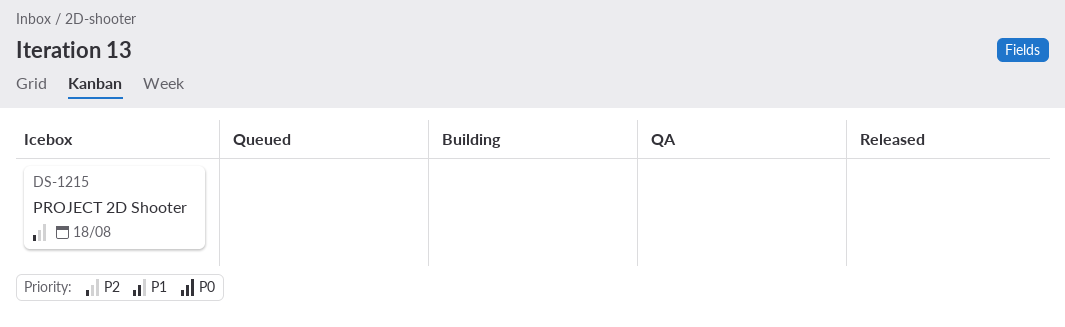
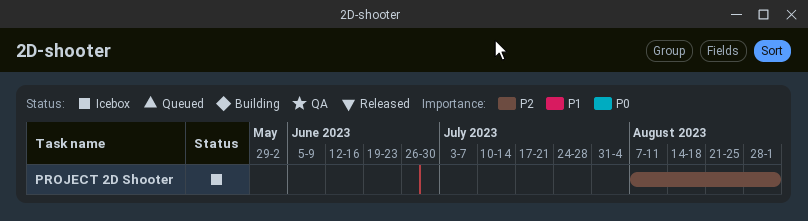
PROJECT 2D Shooter, due: Aug 18 -> Sep 1

